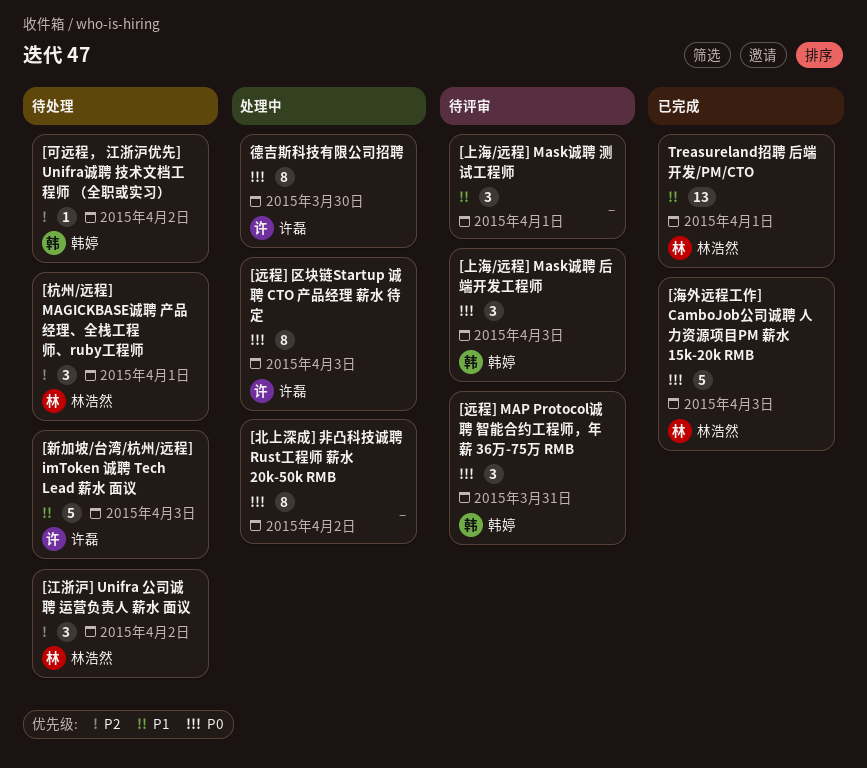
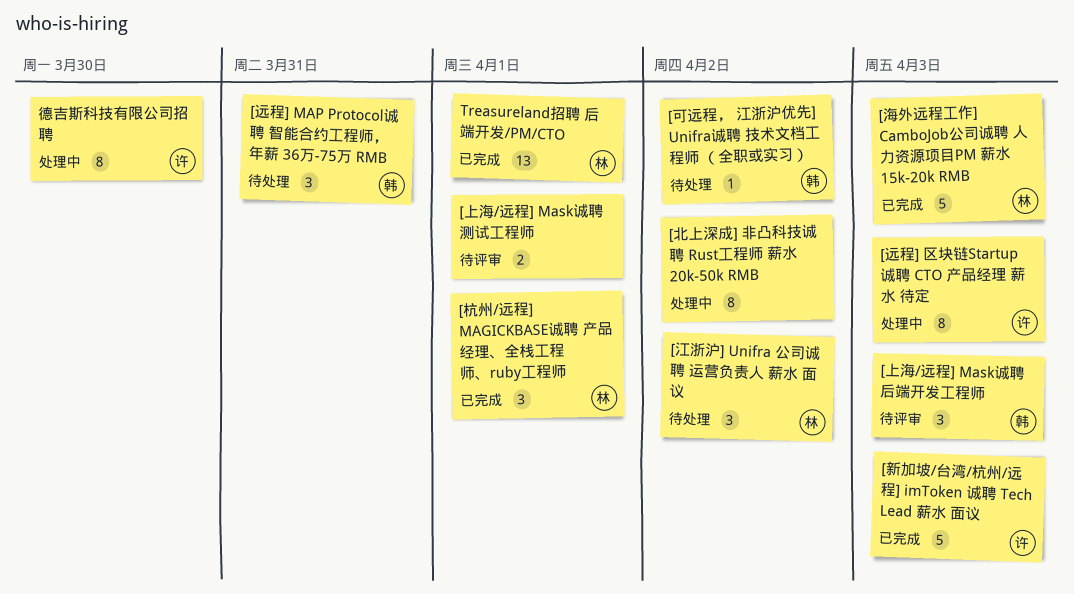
[上海/远程] Mask诚聘 测试工程师, estimate: 3 -> 2
[新加坡/台湾/杭州/远程] imToken 诚聘 Tech Lead 薪水 面议, status: 待处理 -> 已完成
[杭州/远程] MAGICKBASE诚聘 产品经理、全栈工程师、ruby工程师, status: 待处理 -> 已完成
[远程] MAP Protocol诚聘 智能合约工程师，年薪 36万-75万 RMB, status: 待评审 -> 待处理

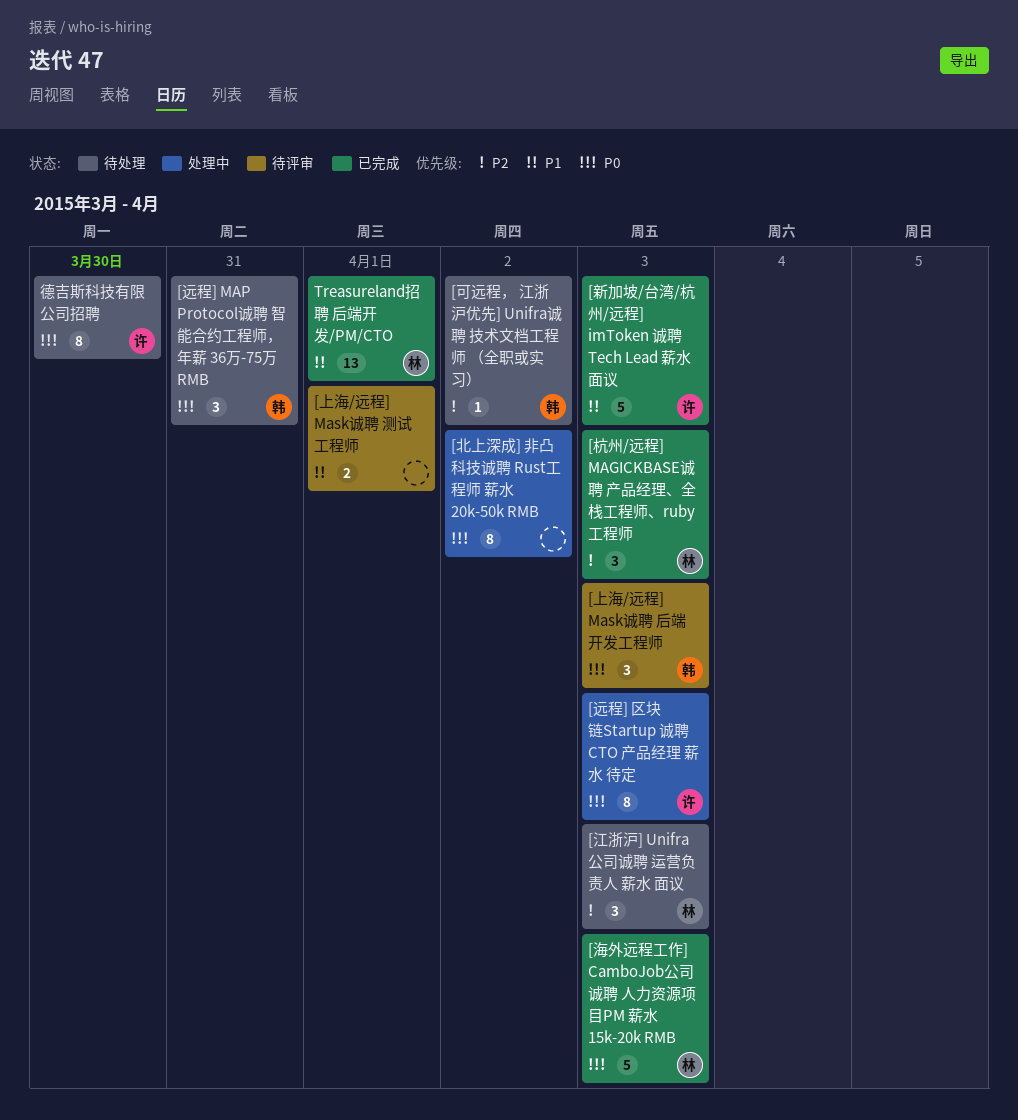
[杭州/远程] MAGICKBASE诚聘 产品经理、全栈工程师、ruby工程师, due: Apr 1 -> Apr 3
[江浙沪] Unifra 公司诚聘 运营负责人 薪水 面议, due: Apr 2 -> Apr 3
德吉斯科技有限公司招聘, status: 处理中 -> 待处理

